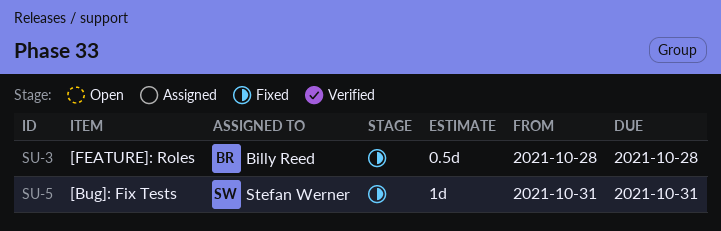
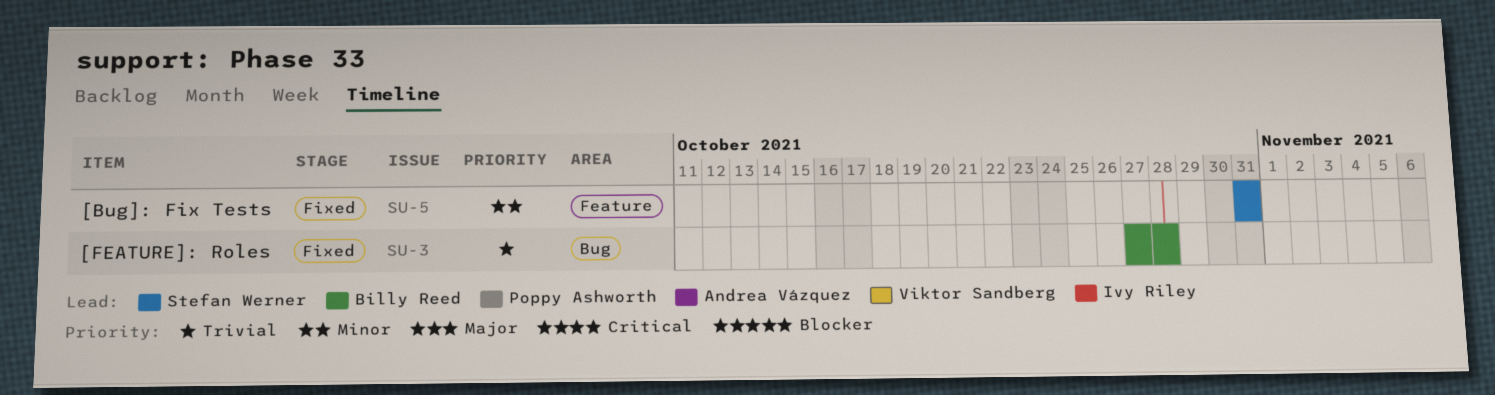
SU-3, start: Oct 28 -> Oct 27

